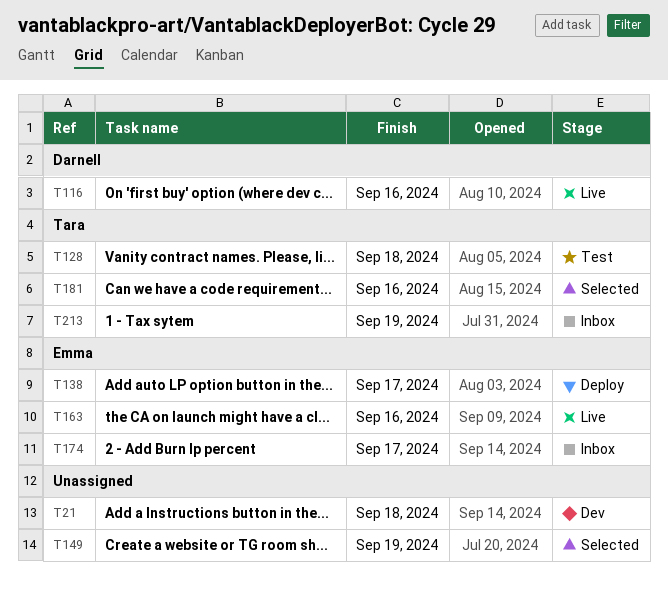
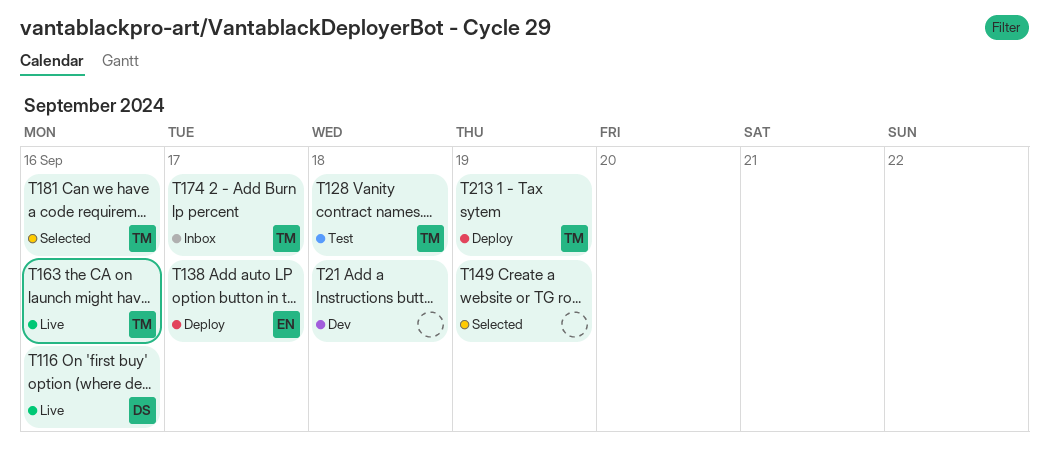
T163, owner: Emma -> Tara
T174, owner: Emma -> Tara
T213, status: Inbox -> Deploy

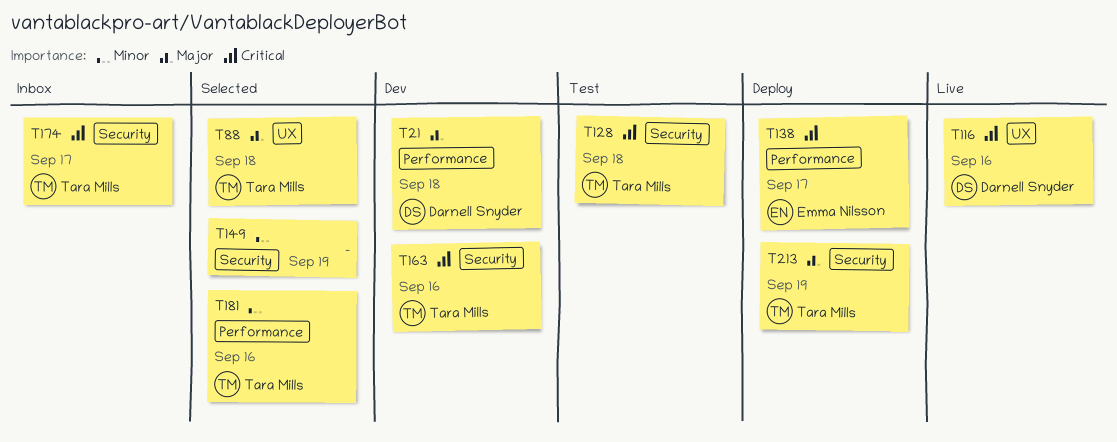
T21, owner: none -> Darnell Snyder
T88: none -> present
T163, status: Live -> Dev

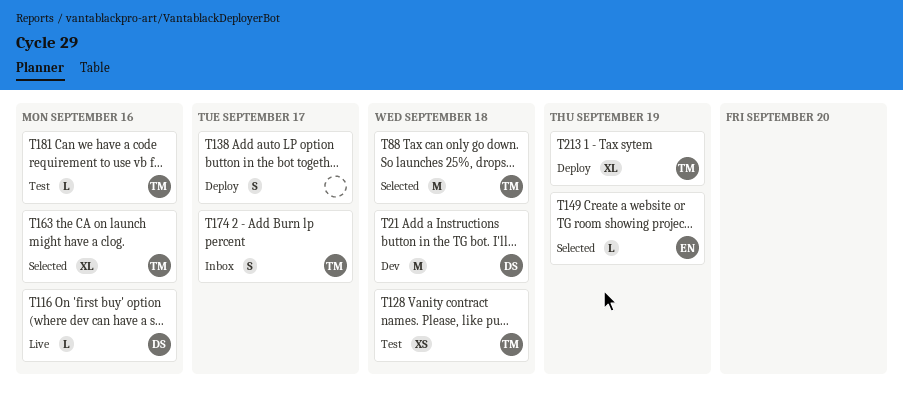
T138, owner: Emma Nilsson -> none
T149, owner: none -> Emma Nilsson
T163, status: Dev -> Selected
T181, status: Selected -> Test

